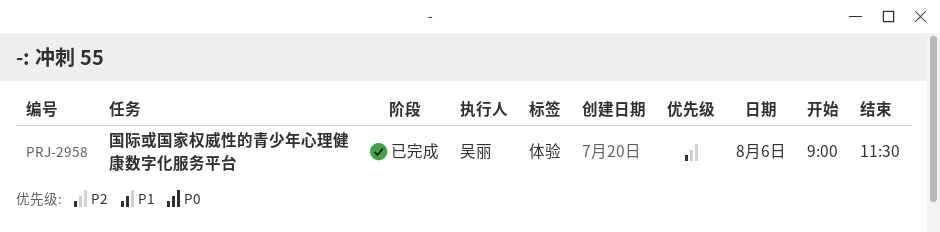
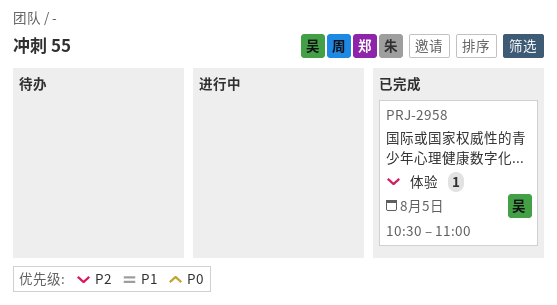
PRJ-2958, day: Aug 6 -> Aug 5
PRJ-2958, begins: 09:00 -> 10:30
PRJ-2958, ends: 11:30 -> 11:00

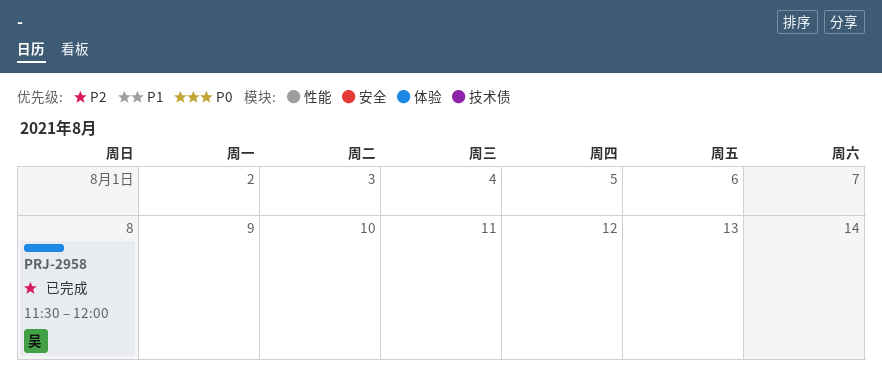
PRJ-2958, day: Aug 5 -> Aug 8
PRJ-2958, begins: 10:30 -> 11:30
PRJ-2958, ends: 11:00 -> 12:00

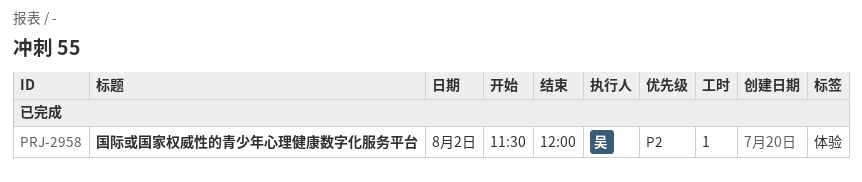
PRJ-2958, day: Aug 8 -> Aug 2

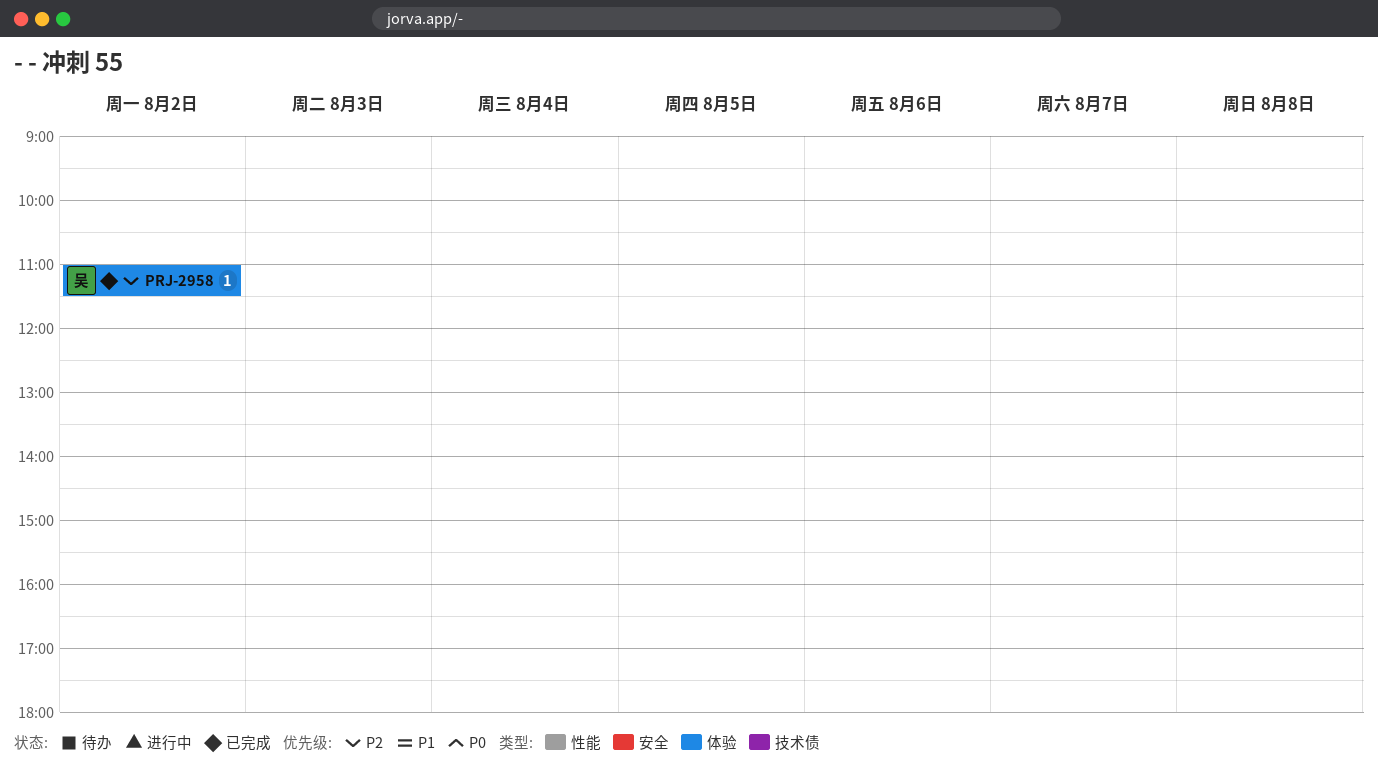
PRJ-2958, begins: 11:30 -> 11:00
PRJ-2958, ends: 12:00 -> 11:30

